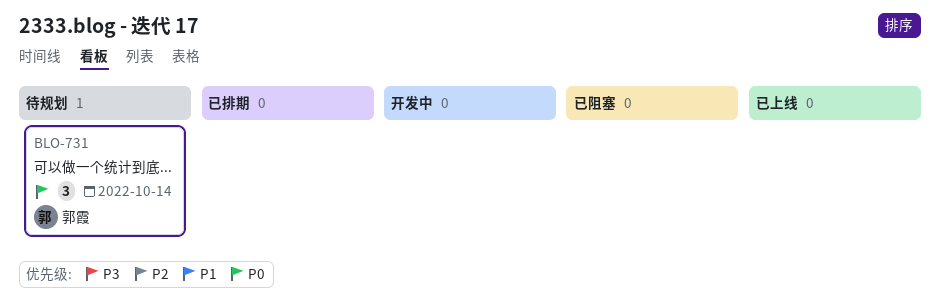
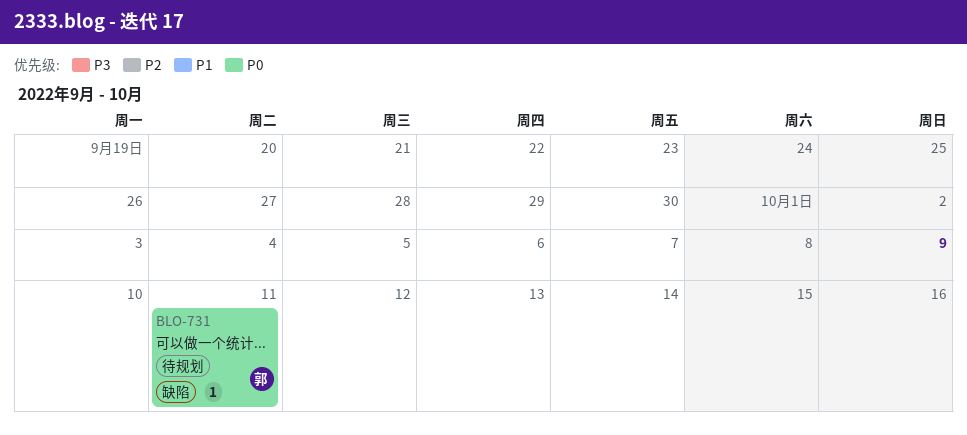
BLO-731, estimate: 3 -> 1
BLO-731, due: Oct 14 -> Oct 11

